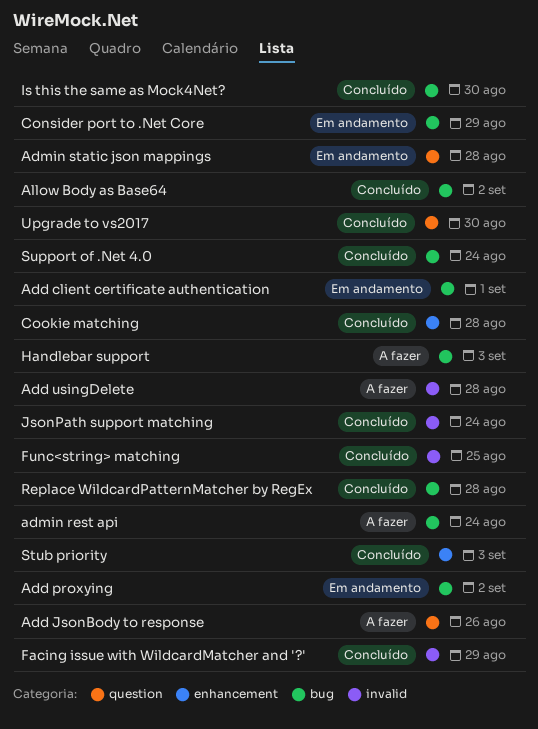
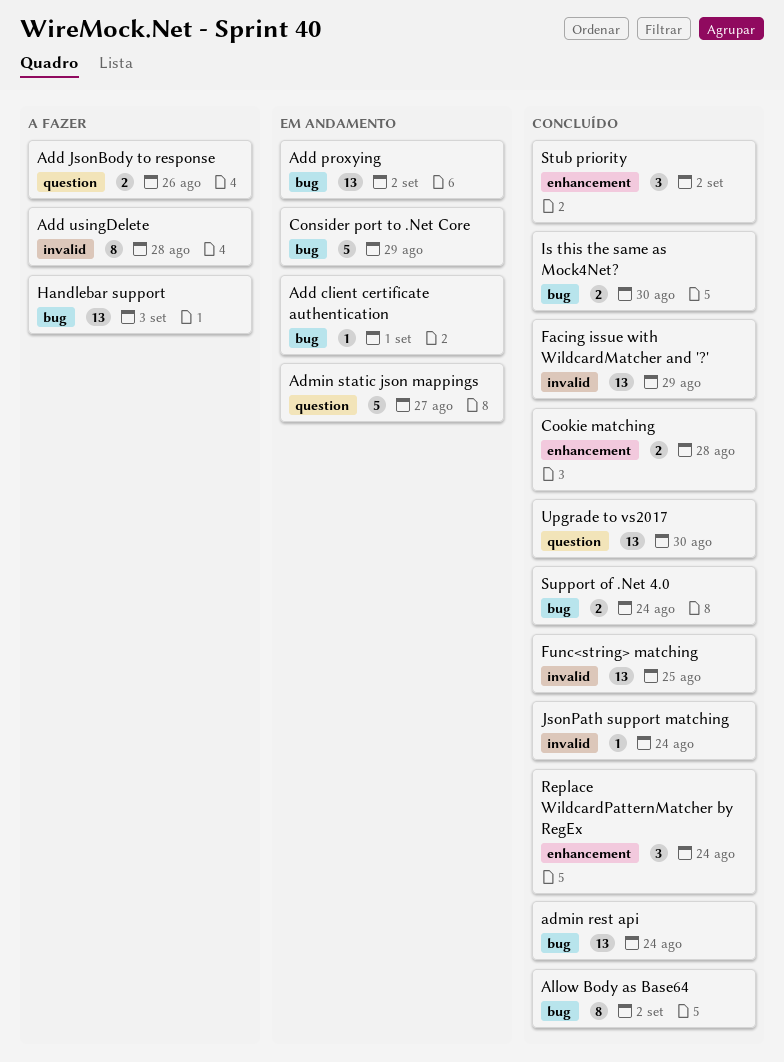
admin rest api, status: A fazer -> Concluído
Admin static json mappings, due: Aug 28 -> Aug 27
Replace WildcardPatternMatcher by RegEx, label: bug -> enhancement
Replace WildcardPatternMatcher by RegEx, due: Aug 28 -> Aug 24
Stub priority, due: Sep 3 -> Sep 2

